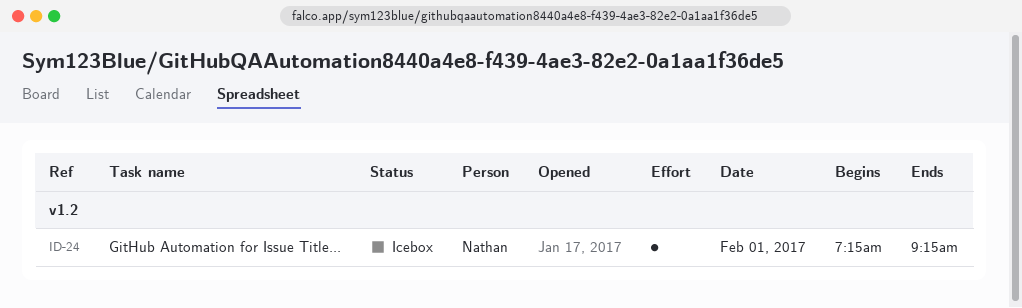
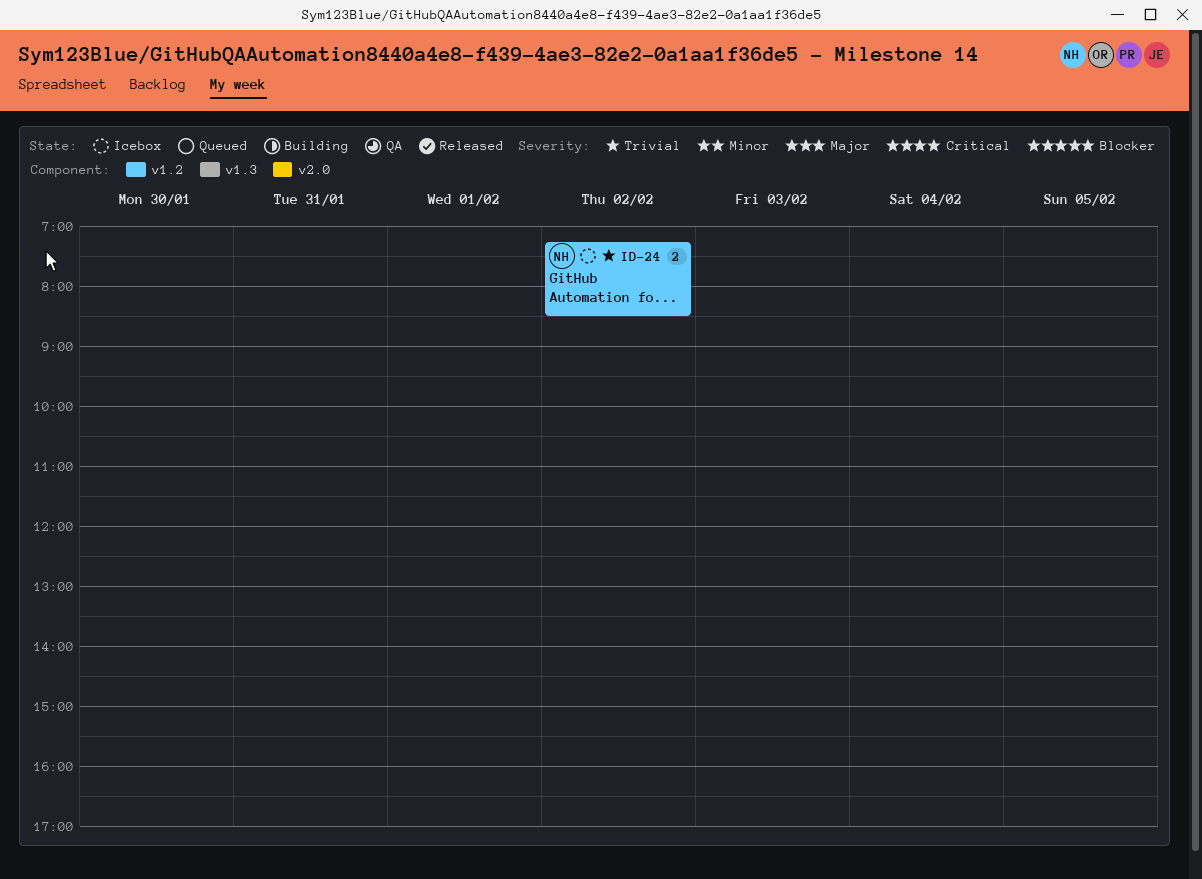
ID-24, estimate: 1 -> 2
ID-24, day: Feb 1 -> Feb 2
ID-24, ends: 09:15 -> 08:30

